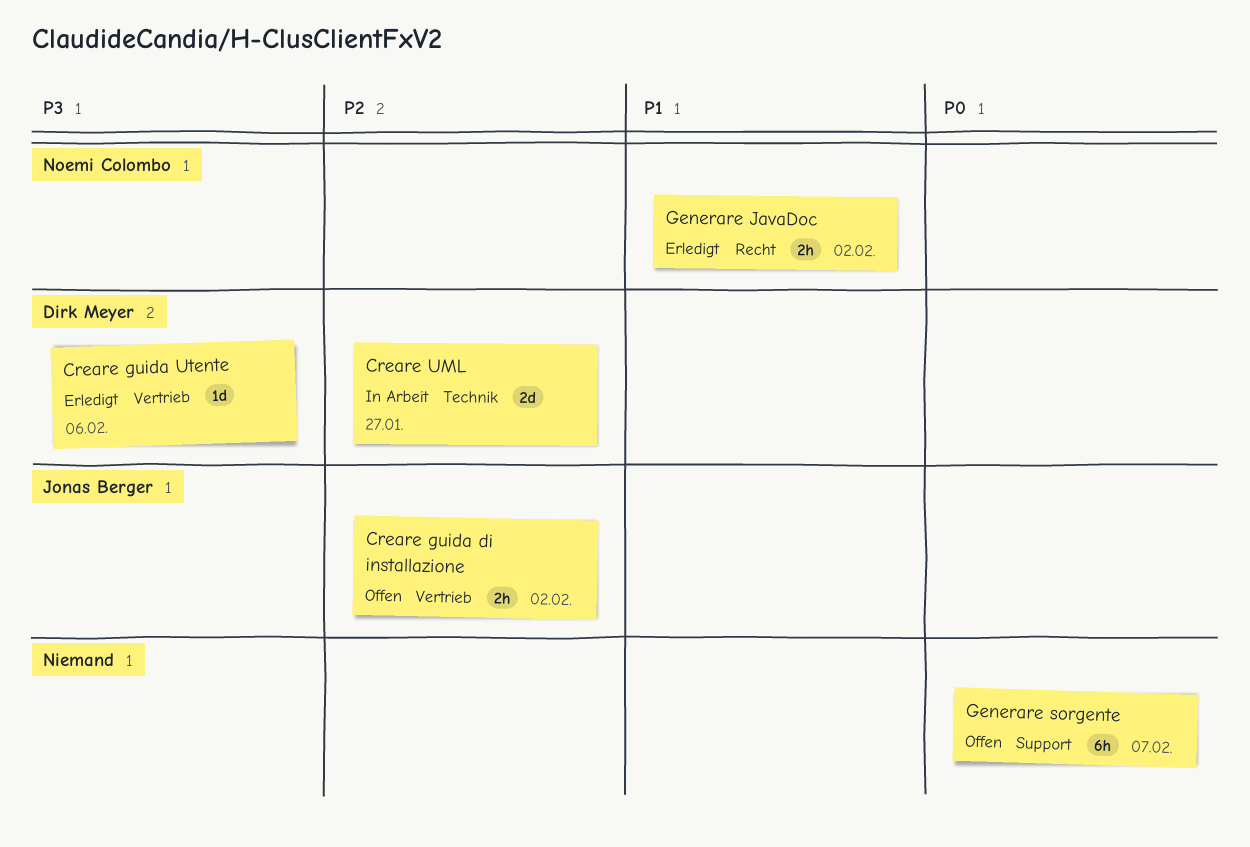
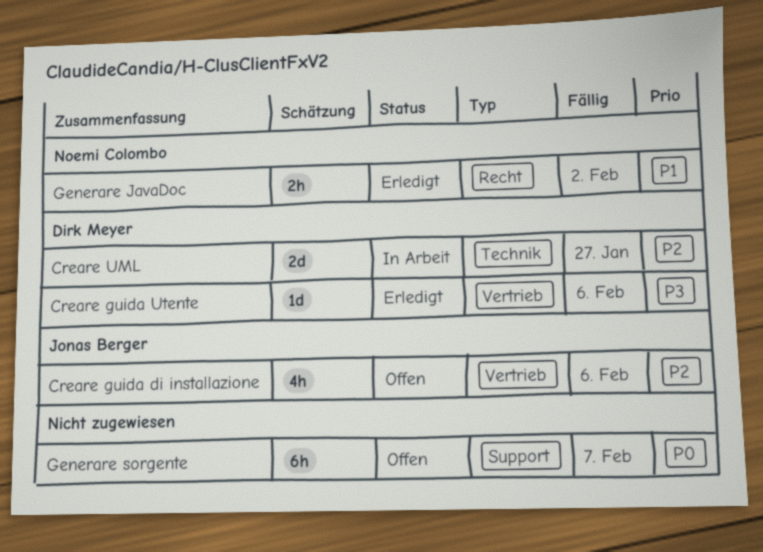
Creare guida di installazione, estimate: 2h -> 4h
Creare guida di installazione, due: Feb 2 -> Feb 6

